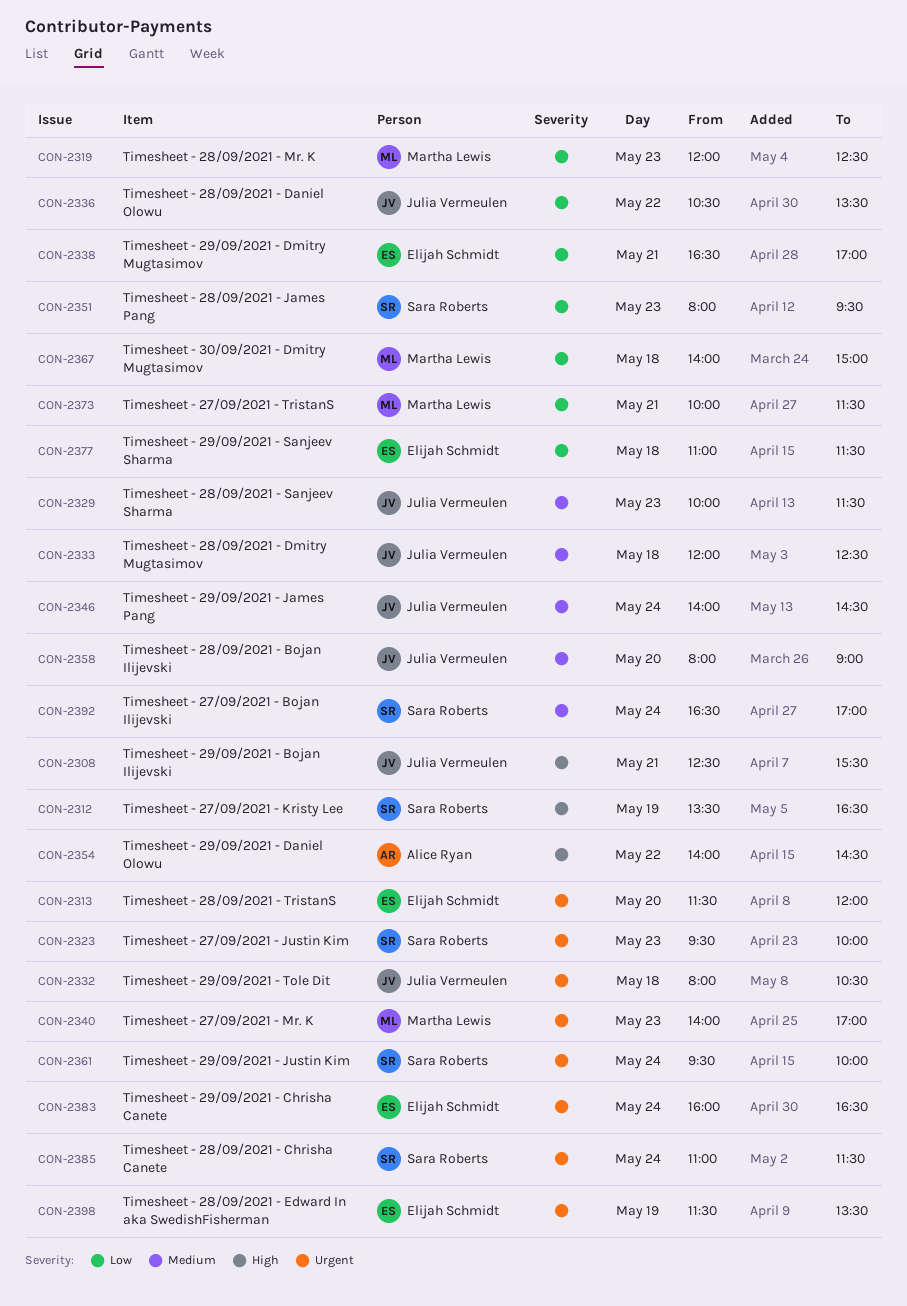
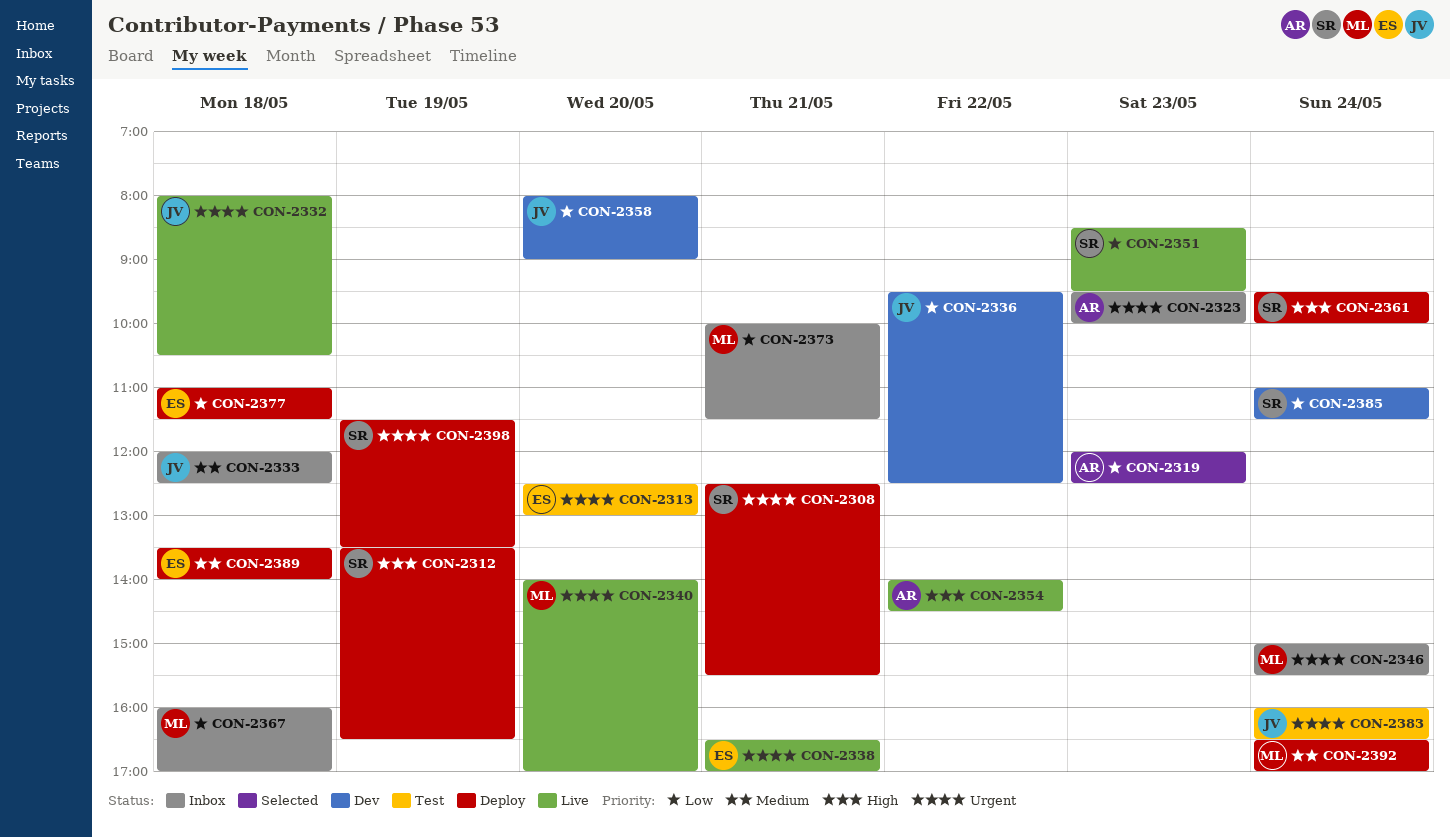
CON-2308, owner: Julia Vermeulen -> Sara Roberts
CON-2308, priority: High -> Urgent
CON-2313, begins: 11:30 -> 12:30
CON-2313, ends: 12:00 -> 13:00
CON-2319, owner: Martha Lewis -> Alice Ryan
CON-2323, owner: Sara Roberts -> Alice Ryan
CON-2329: present -> none
CON-2336, begins: 10:30 -> 09:30
CON-2336, ends: 13:30 -> 12:30
CON-2338, priority: Low -> Urgent
CON-2340, day: May 23 -> May 20
CON-2346, owner: Julia Vermeulen -> Martha Lewis
CON-2346, priority: Medium -> Urgent
CON-2346, begins: 14:00 -> 15:00
CON-2346, ends: 14:30 -> 15:30
CON-2351, begins: 08:00 -> 08:30
CON-2358, priority: Medium -> Low
CON-2361, priority: Urgent -> High
CON-2367, begins: 14:00 -> 16:00
CON-2367, ends: 15:00 -> 17:00
CON-2383, owner: Elijah Schmidt -> Julia Vermeulen
CON-2385, priority: Urgent -> Low
CON-2389: none -> present
CON-2392, owner: Sara Roberts -> Martha Lewis
CON-2398, owner: Elijah Schmidt -> Sara Roberts

